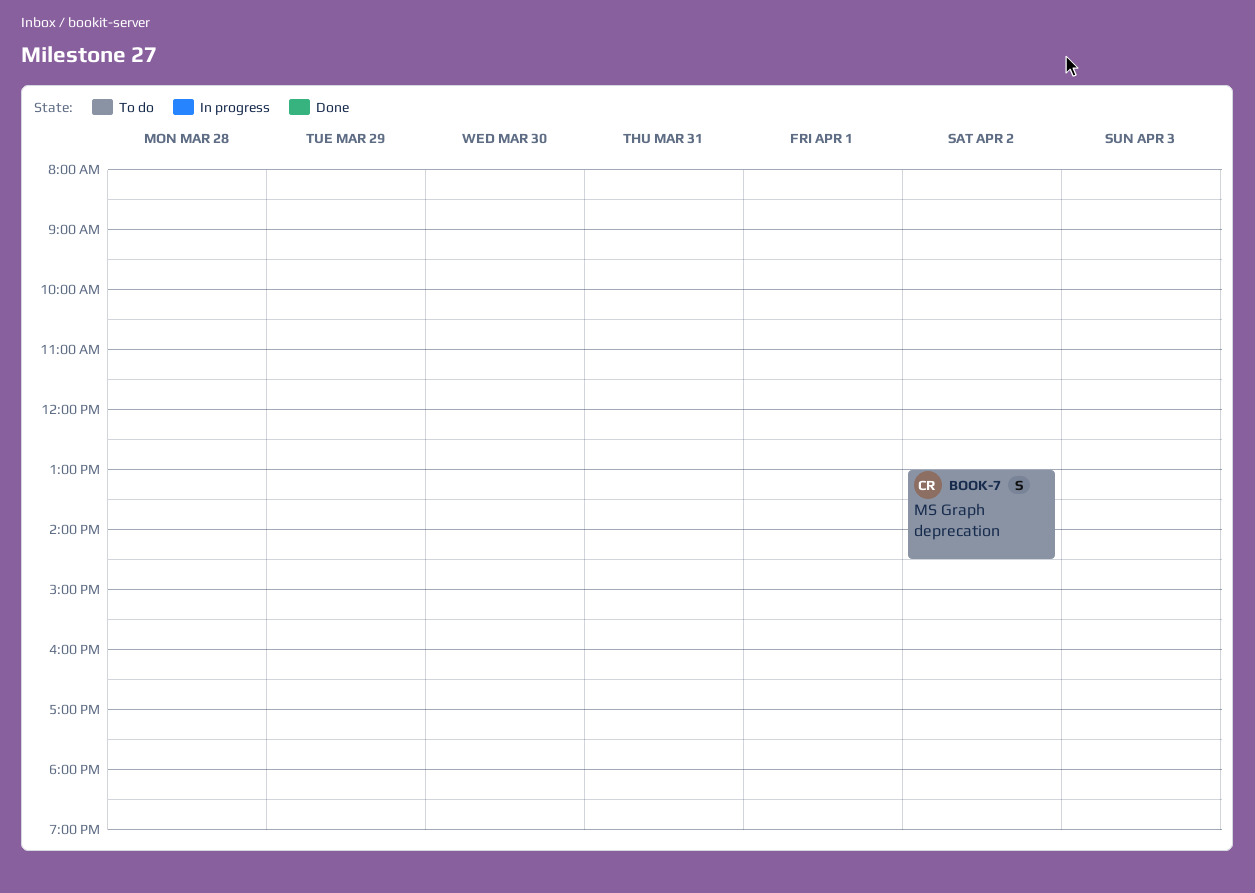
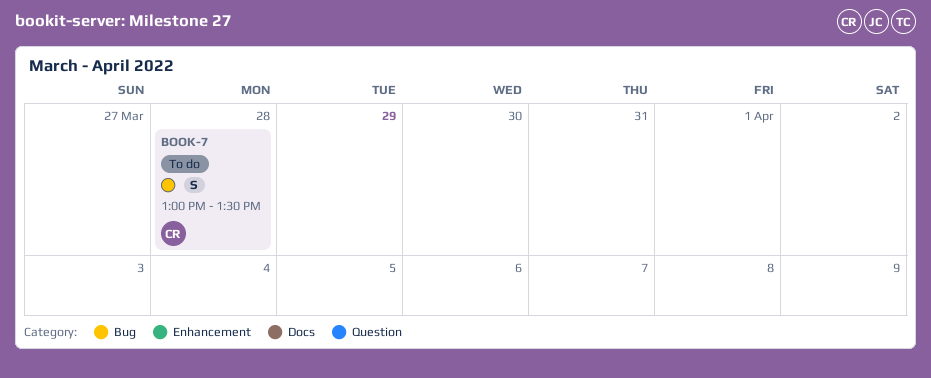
BOOK-7, day: Apr 2 -> Mar 28
BOOK-7, ends: 14:30 -> 13:30

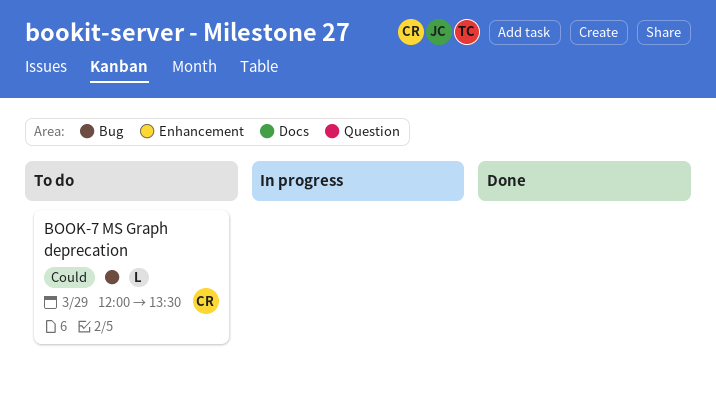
BOOK-7, estimate: S -> L
BOOK-7, day: Mar 28 -> Mar 29
BOOK-7, begins: 13:00 -> 12:00

